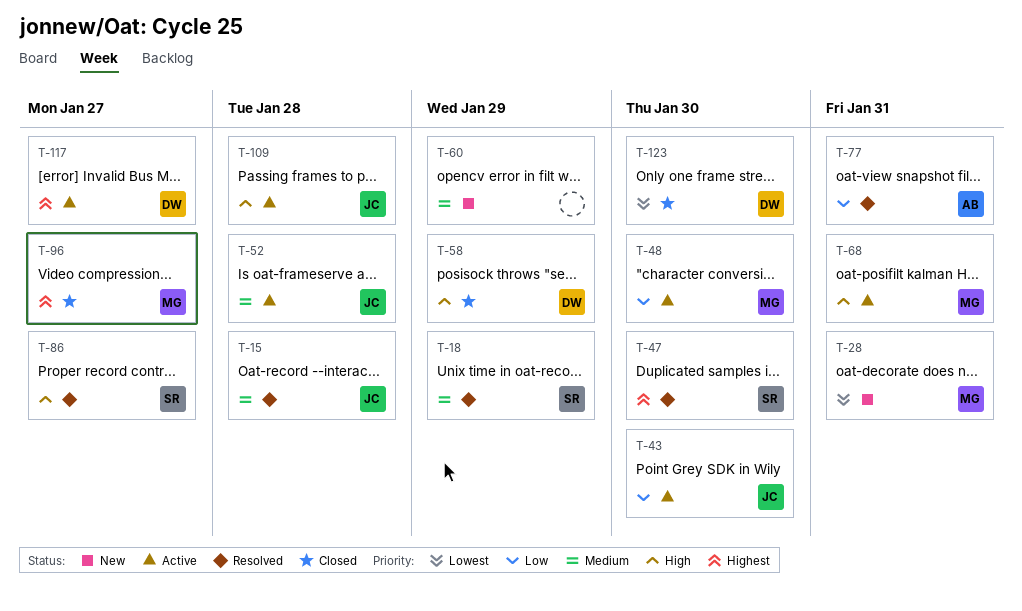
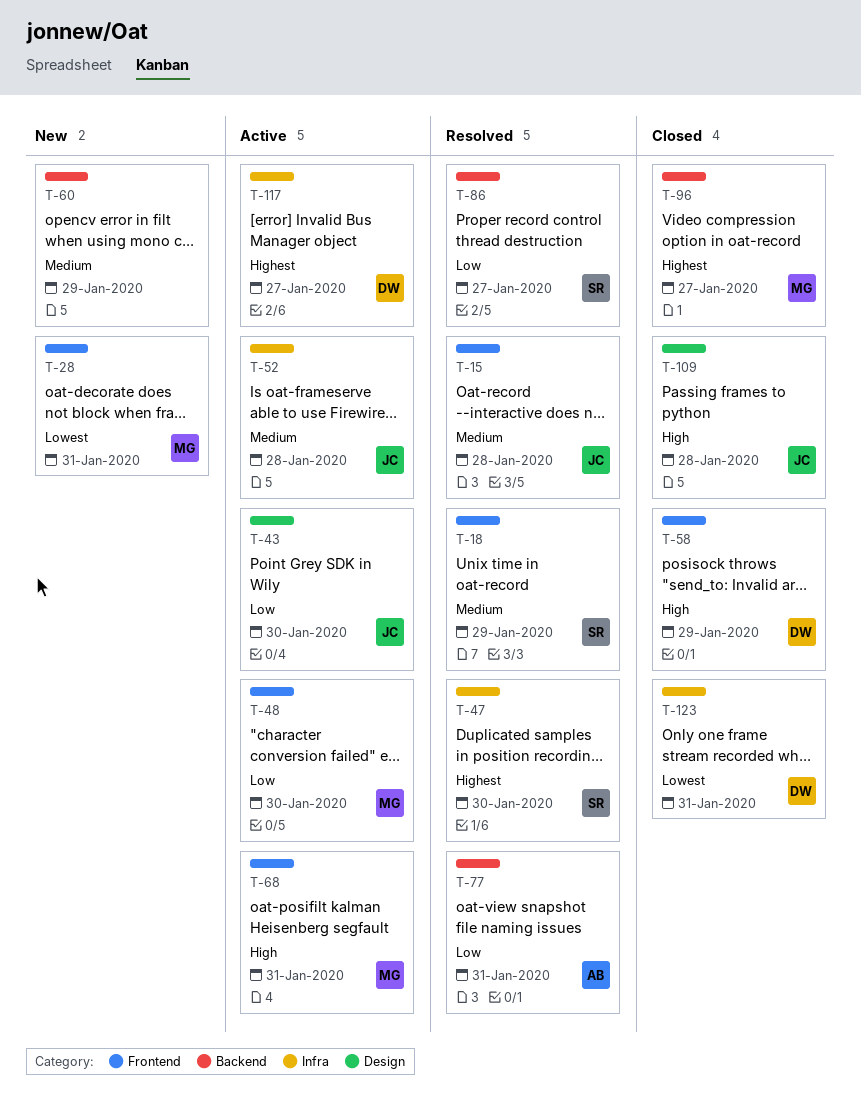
T-86, priority: High -> Low
T-109, status: Active -> Closed
T-123, due: Jan 30 -> Jan 31

